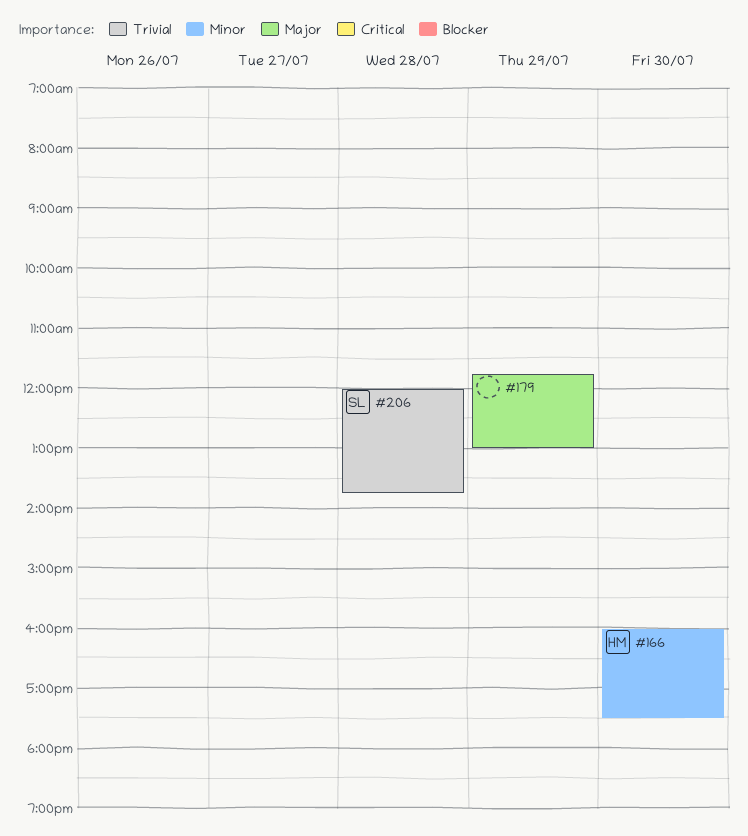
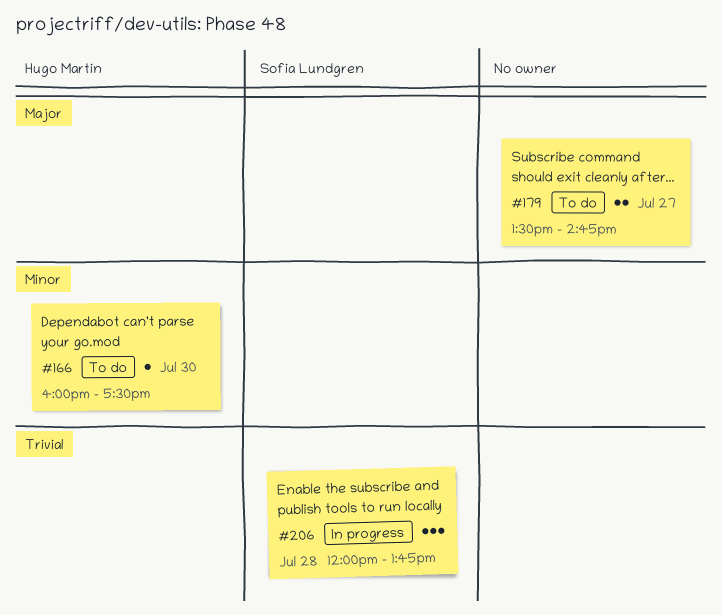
#179, day: Jul 29 -> Jul 27
#179, begins: 11:45 -> 13:30
#179, ends: 13:00 -> 14:45

